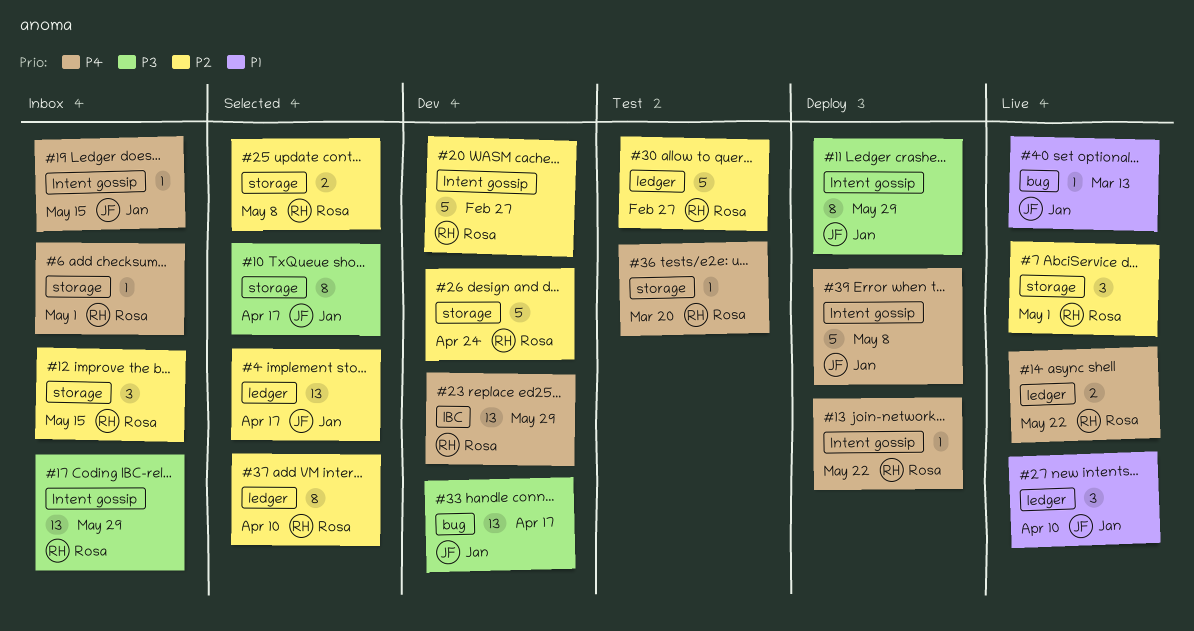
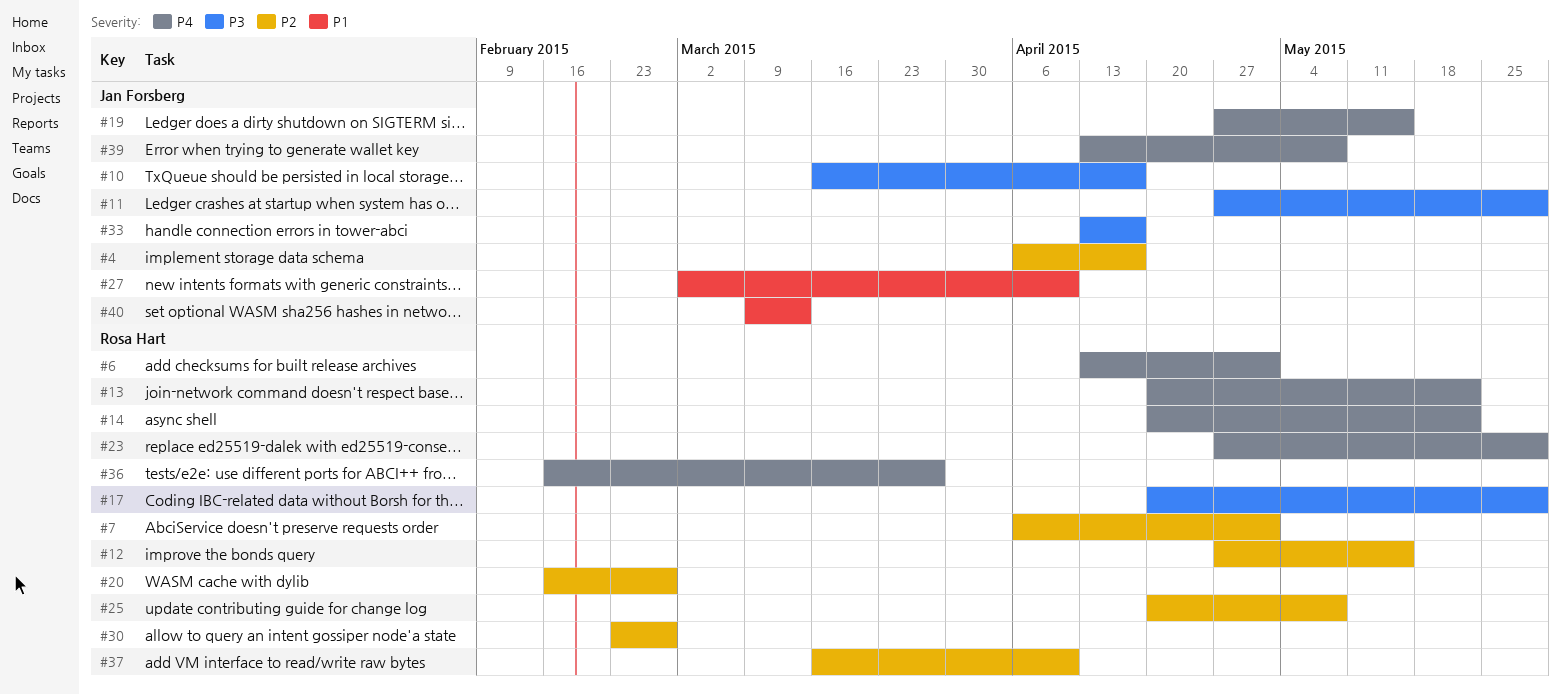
#26: present -> none
#36, due: Mar 20 -> Mar 27

